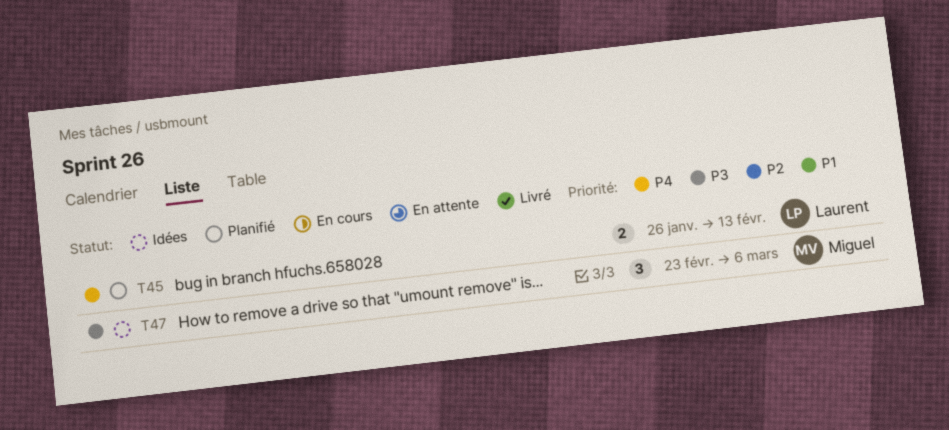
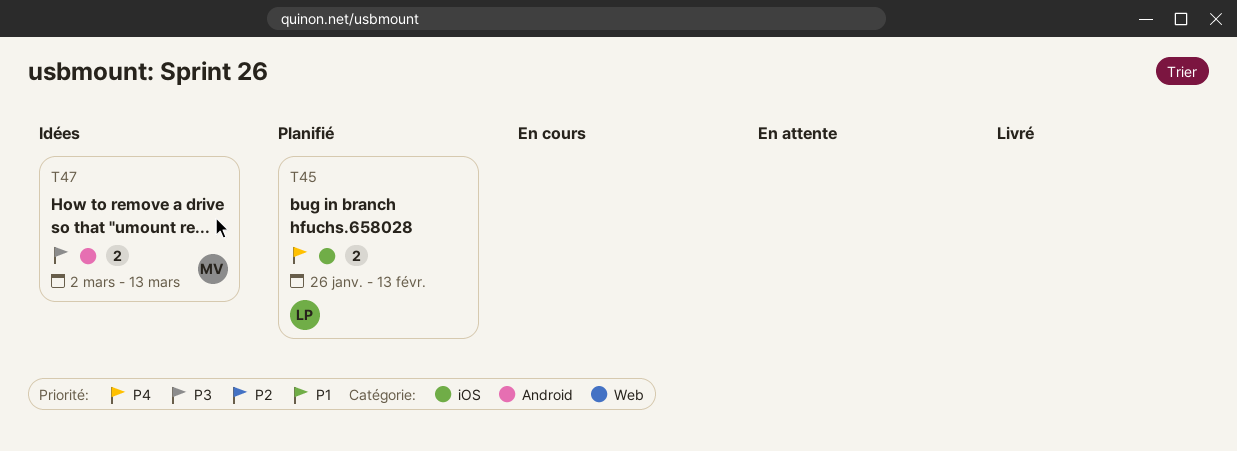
T47, estimate: 3 -> 2
T47, start: Feb 23 -> Mar 2
T47, due: Mar 6 -> Mar 13

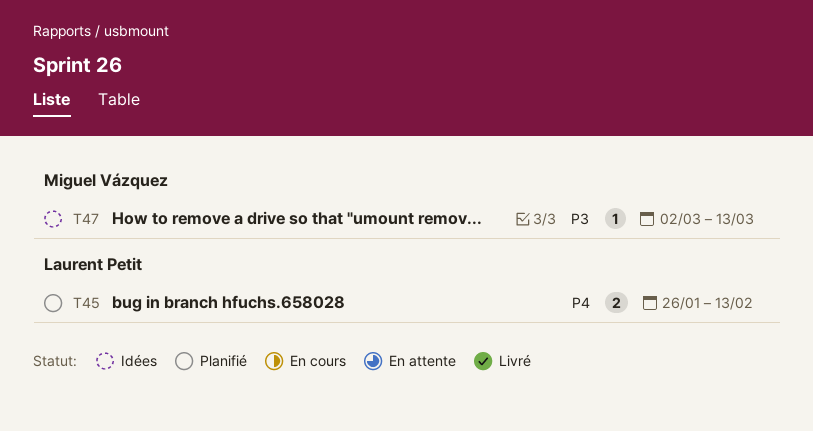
T47, estimate: 2 -> 1

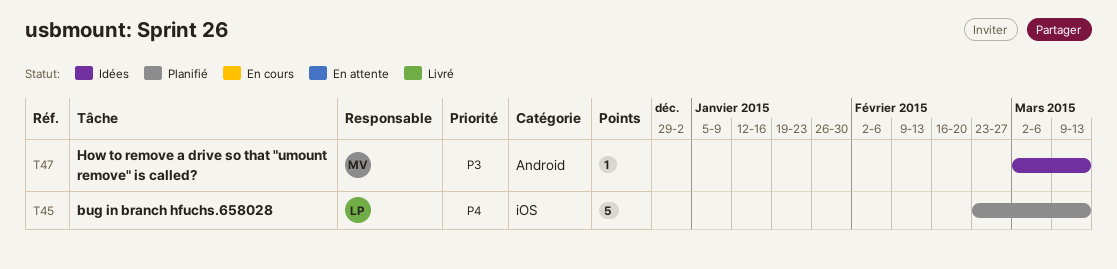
T45, estimate: 2 -> 5
T45, start: Jan 26 -> Feb 23
T45, due: Feb 13 -> Mar 13

